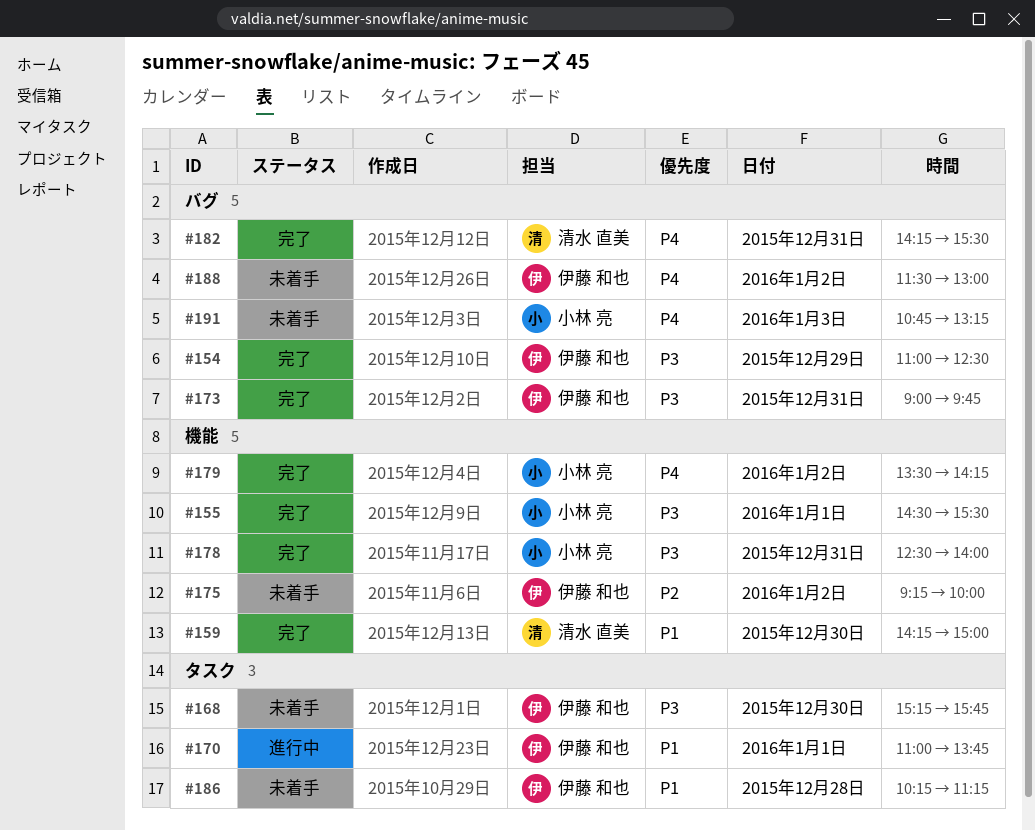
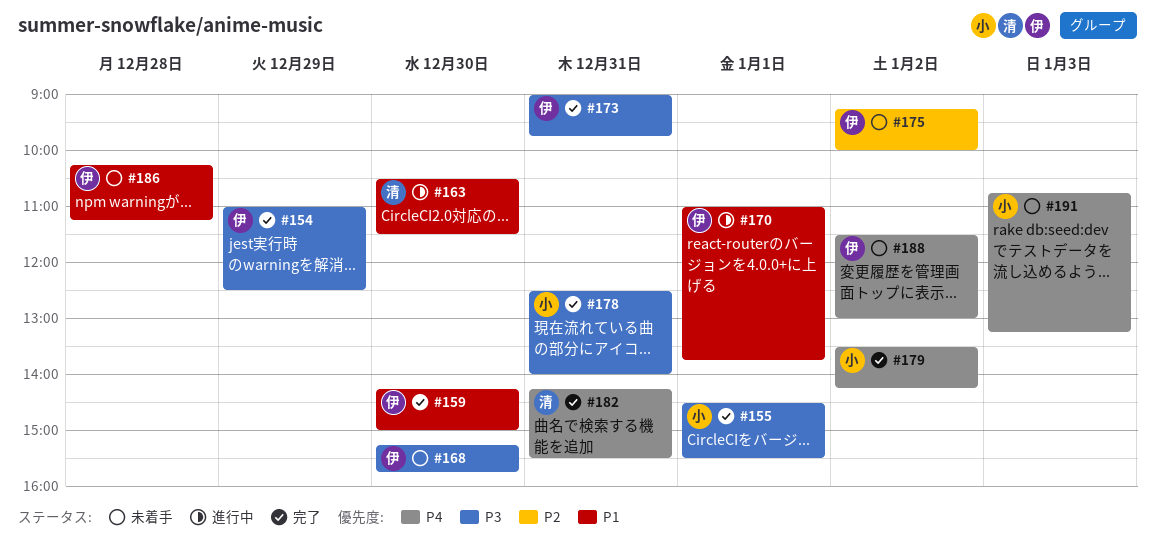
#159, owner: 清水 直美 -> 伊藤 和也
#163: none -> present

